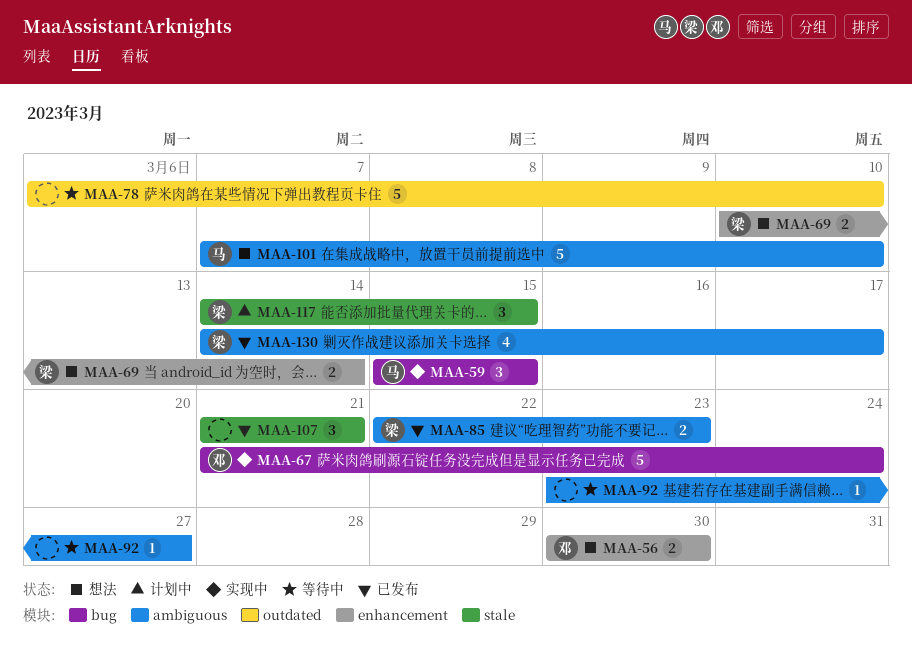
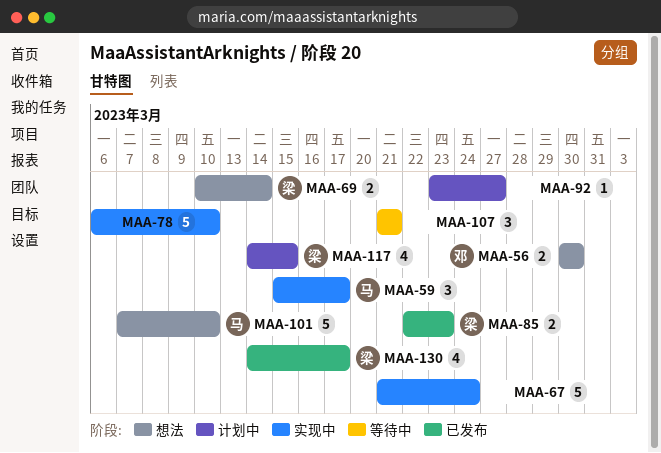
MAA-59, due: Mar 15 -> Mar 17
MAA-67, owner: 邓 -> none
MAA-78, status: 等待中 -> 实现中
MAA-92, status: 等待中 -> 计划中
MAA-107, status: 已发布 -> 等待中
MAA-117, estimate: 3 -> 4

